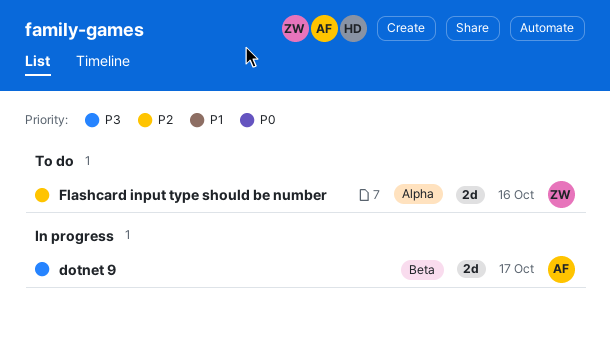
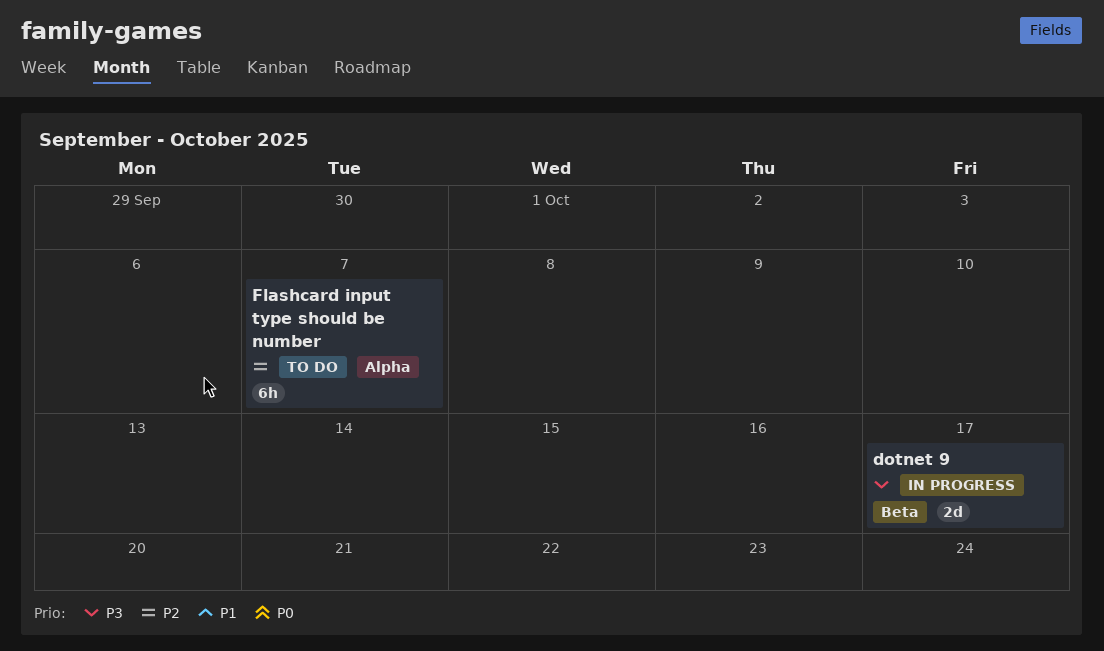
Flashcard input type should be number, estimate: 2d -> 6h
Flashcard input type should be number, due: Oct 16 -> Oct 7

